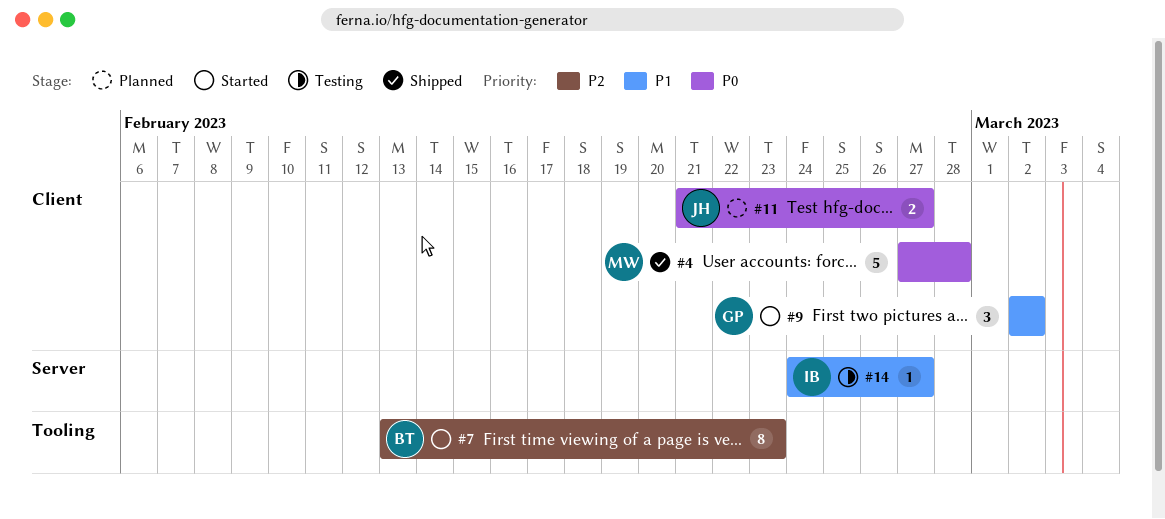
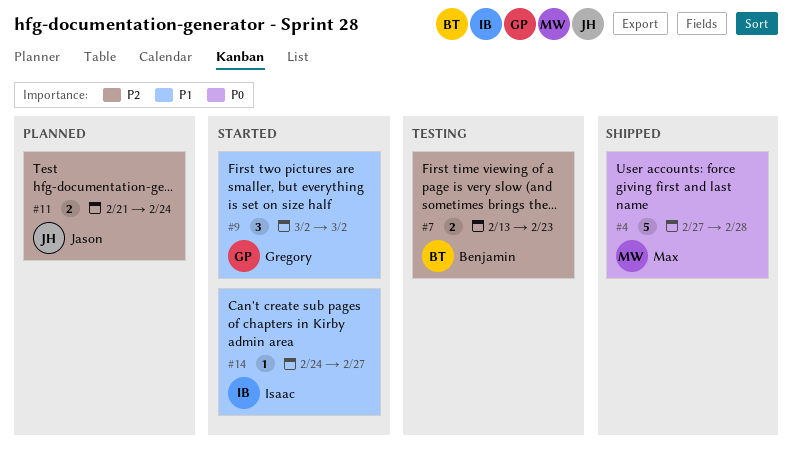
#7, status: Started -> Testing
#7, estimate: 8 -> 2
#11, priority: P0 -> P2
#11, due: Feb 27 -> Feb 24
#14, status: Testing -> Started

